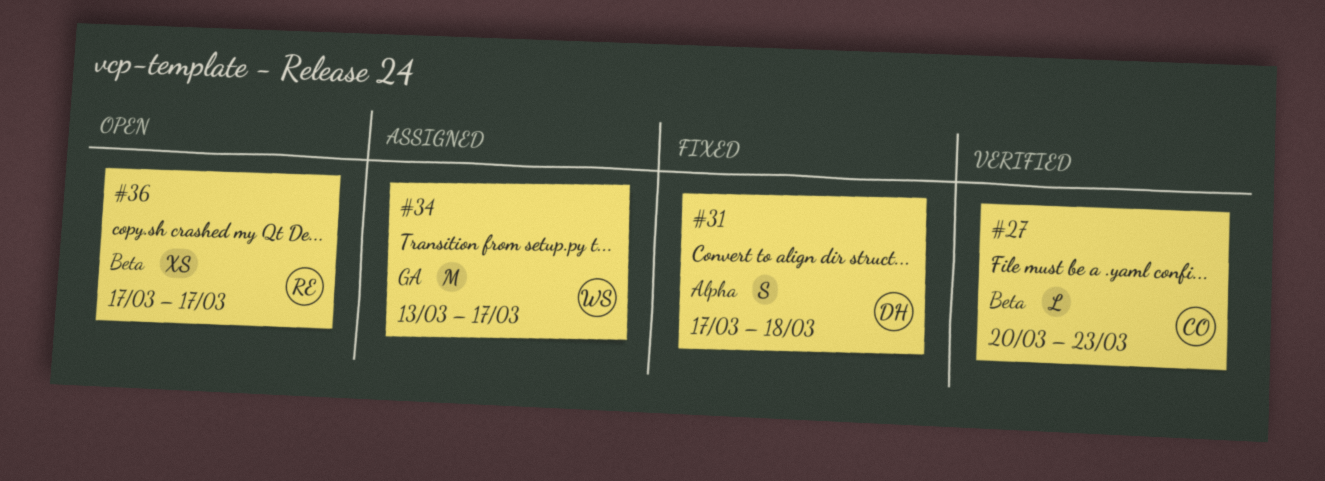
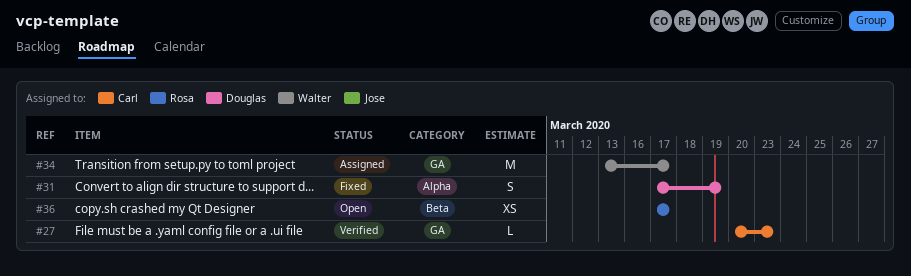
#27, label: Beta -> GA
#31, due: Mar 18 -> Mar 19

